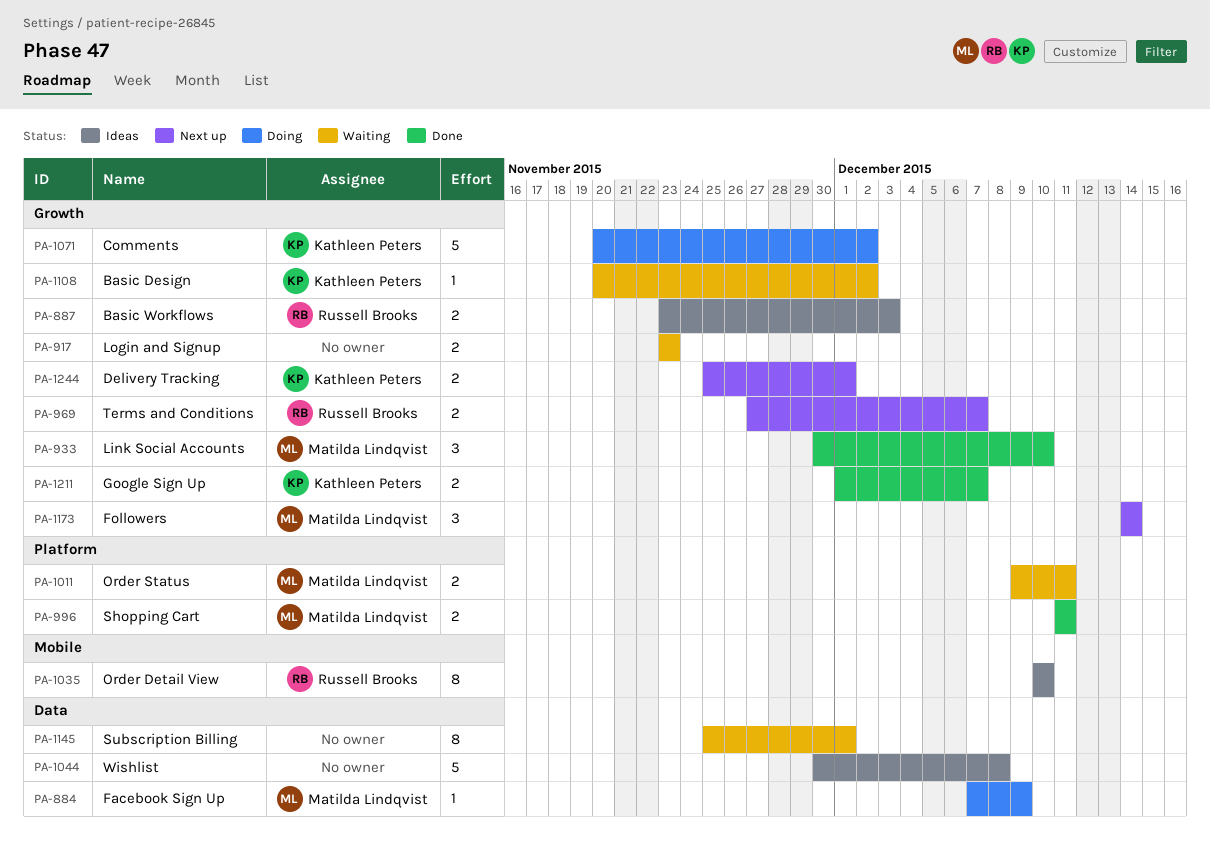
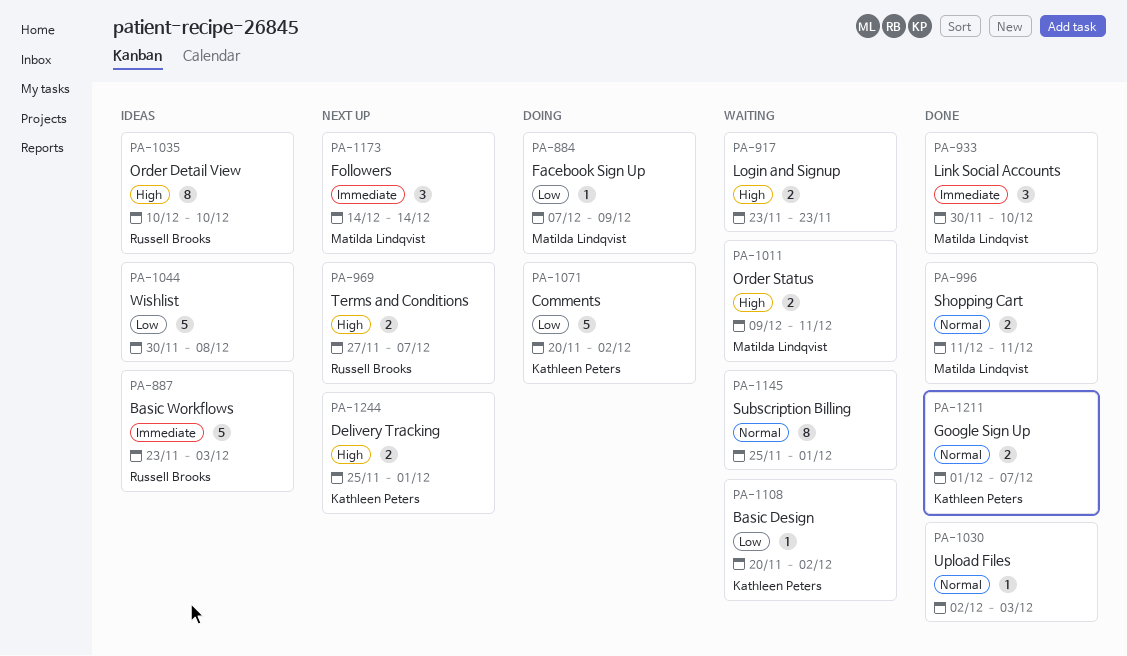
PA-887, estimate: 2 -> 5
PA-1030: none -> present

